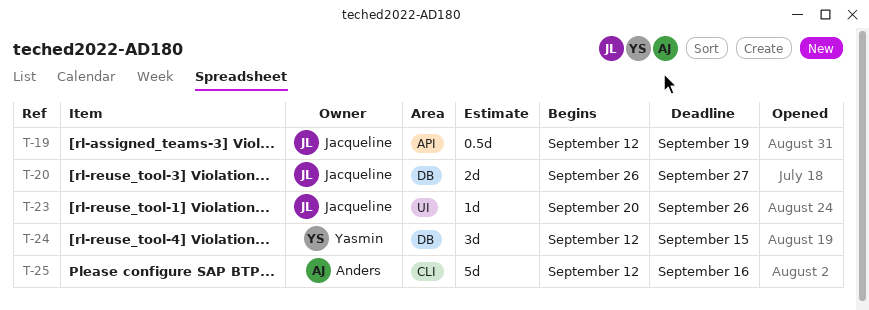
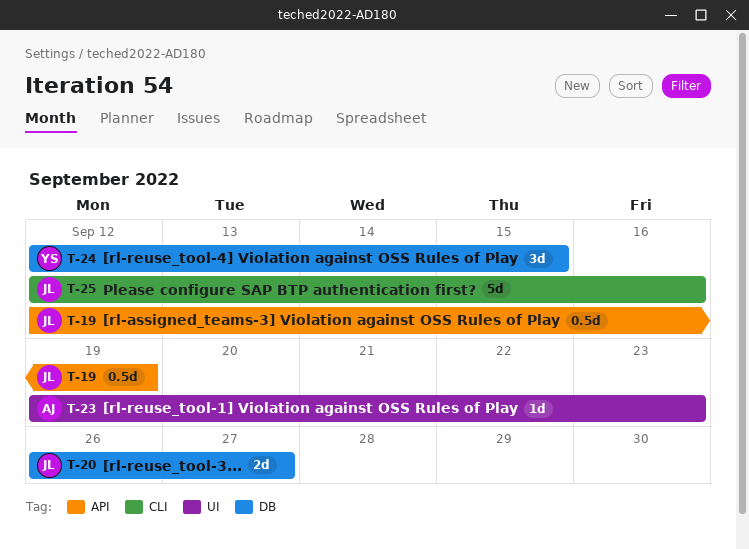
T-23, owner: Jacqueline -> Anders
T-23, start: Sep 20 -> Sep 19
T-23, due: Sep 26 -> Sep 23
T-25, owner: Anders -> Jacqueline

